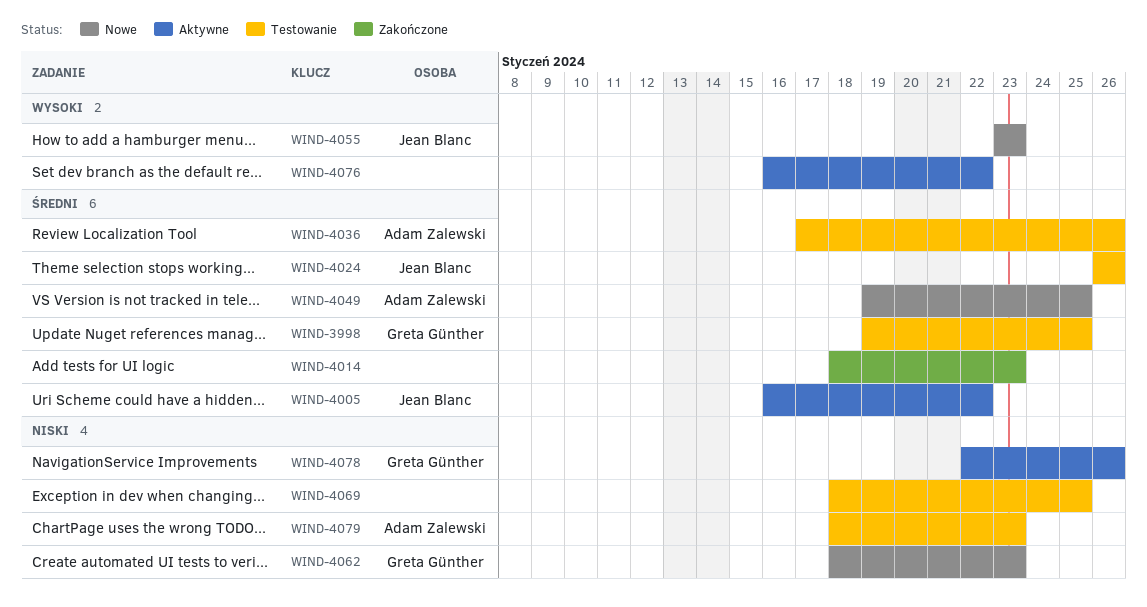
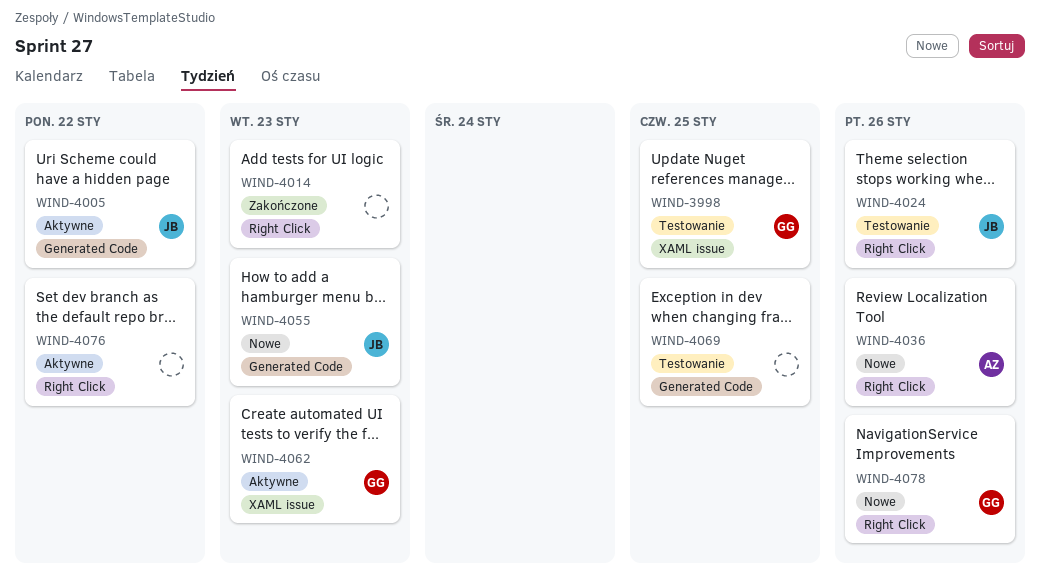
WIND-4036, status: Testowanie -> Nowe
WIND-4049: present -> none
WIND-4062, status: Nowe -> Aktywne
WIND-4078, status: Aktywne -> Nowe
WIND-4079: present -> none

